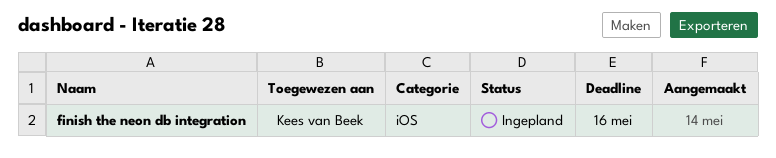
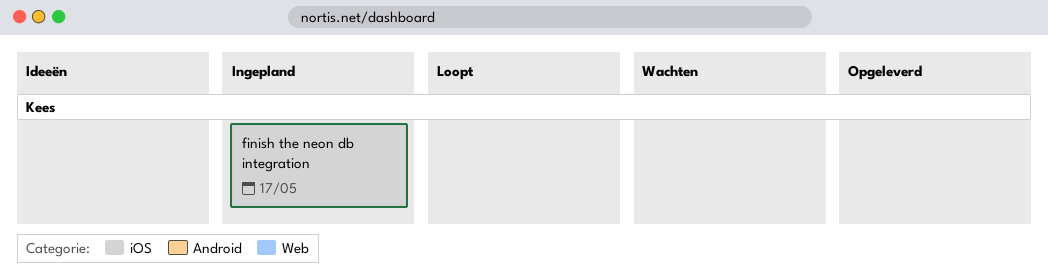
finish the neon db integration, due: May 16 -> May 17

